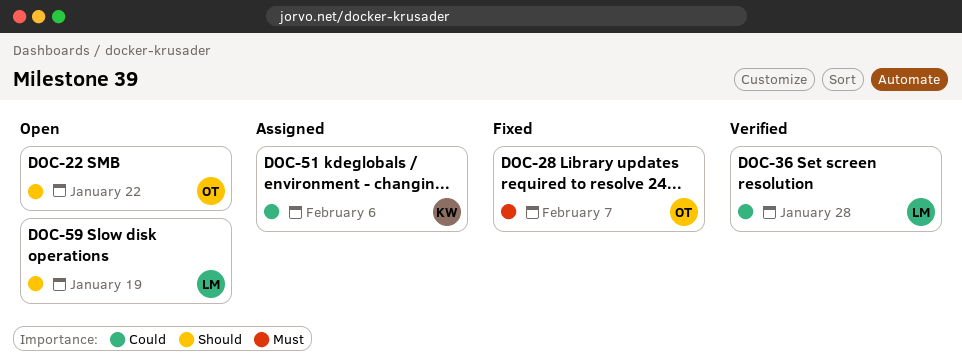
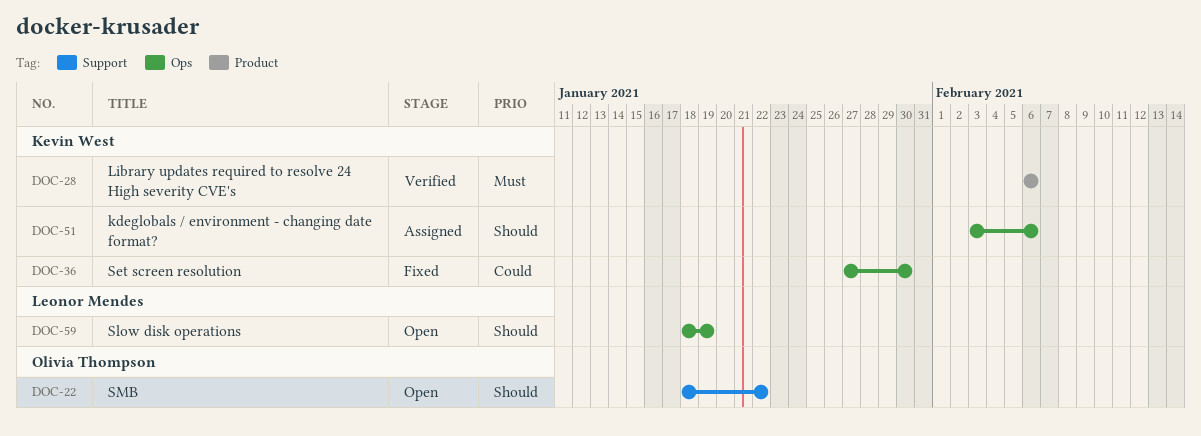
DOC-28, status: Fixed -> Verified
DOC-28, owner: Olivia Thompson -> Kevin West
DOC-28, due: Feb 7 -> Feb 6
DOC-36, status: Verified -> Fixed
DOC-36, owner: Leonor Mendes -> Kevin West
DOC-36, due: Jan 28 -> Jan 30
DOC-51, priority: Could -> Should

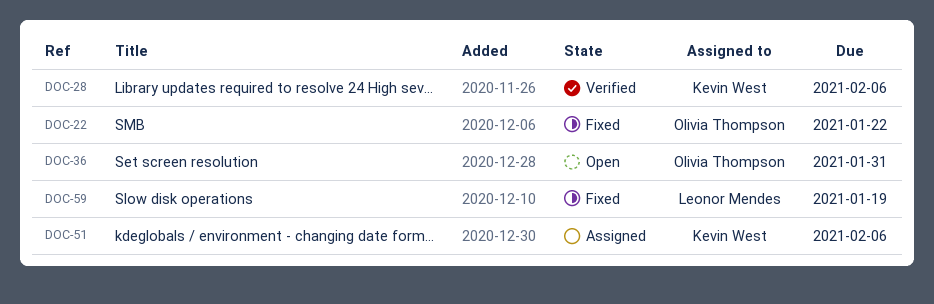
DOC-22, status: Open -> Fixed
DOC-36, status: Fixed -> Open
DOC-36, owner: Kevin West -> Olivia Thompson
DOC-36, due: Jan 30 -> Jan 31
DOC-59, status: Open -> Fixed

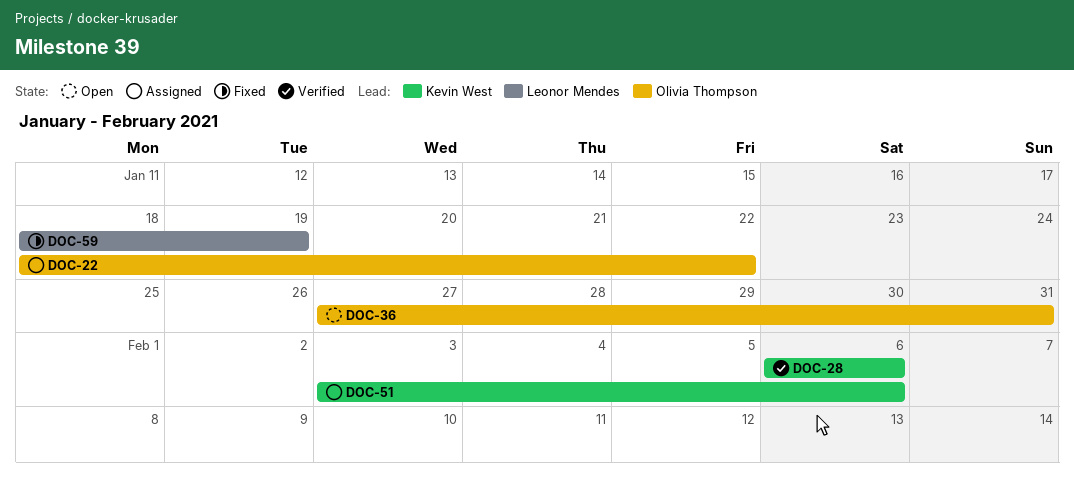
DOC-22, status: Fixed -> Assigned

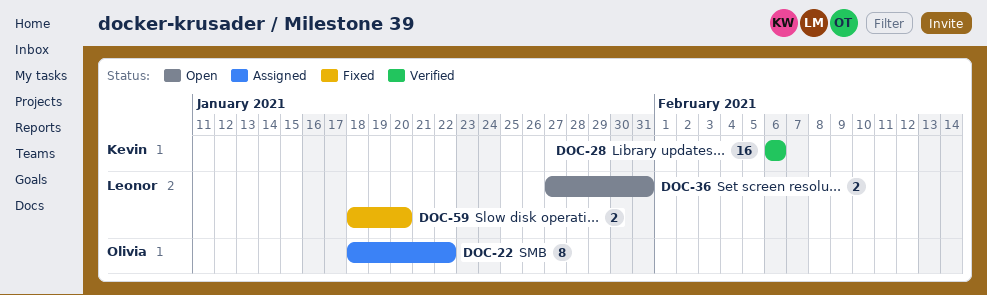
DOC-36, owner: Olivia Thompson -> Leonor Mendes
DOC-51: present -> none
DOC-59, due: Jan 19 -> Jan 20

